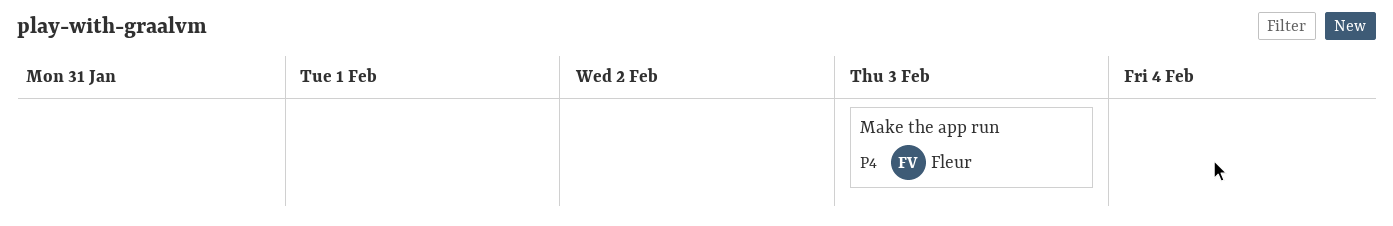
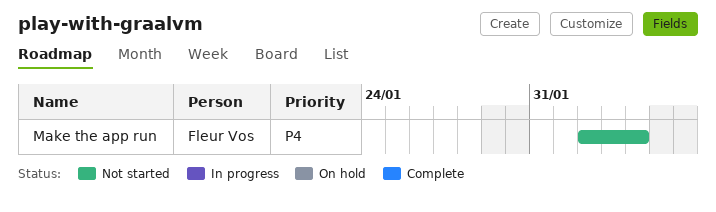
Make the app run, due: Feb 3 -> Feb 4

